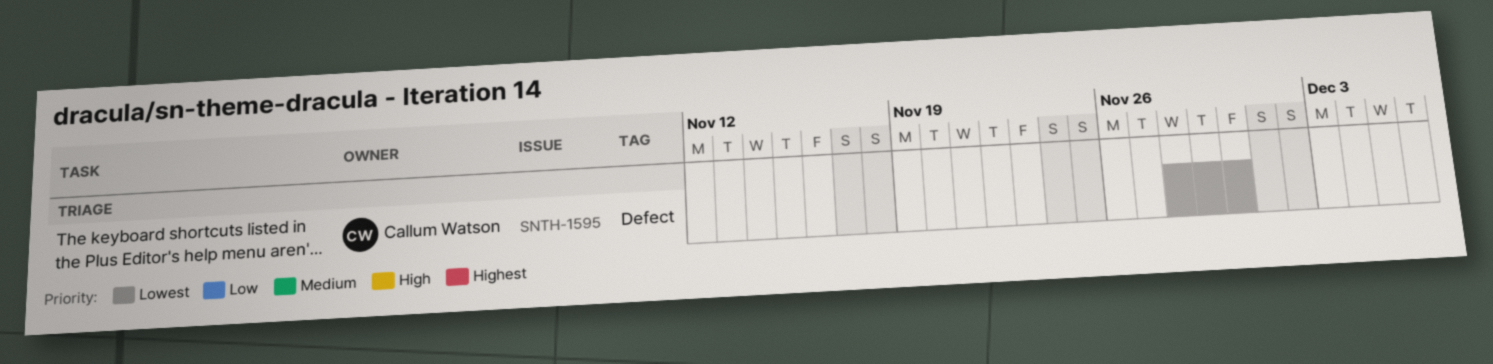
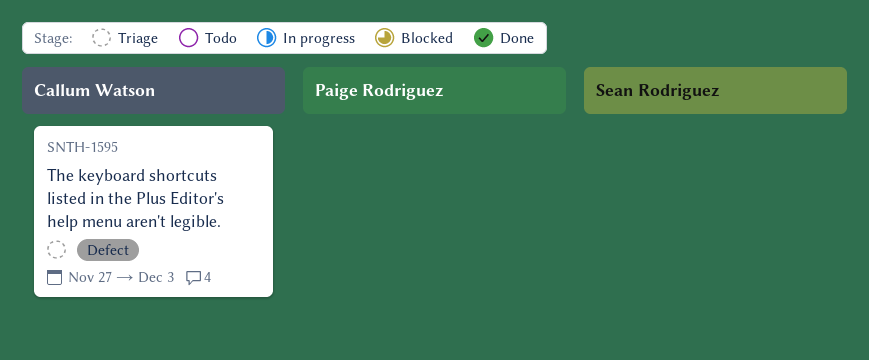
SNTH-1595, start: Nov 28 -> Nov 27
SNTH-1595, due: Nov 30 -> Dec 3

